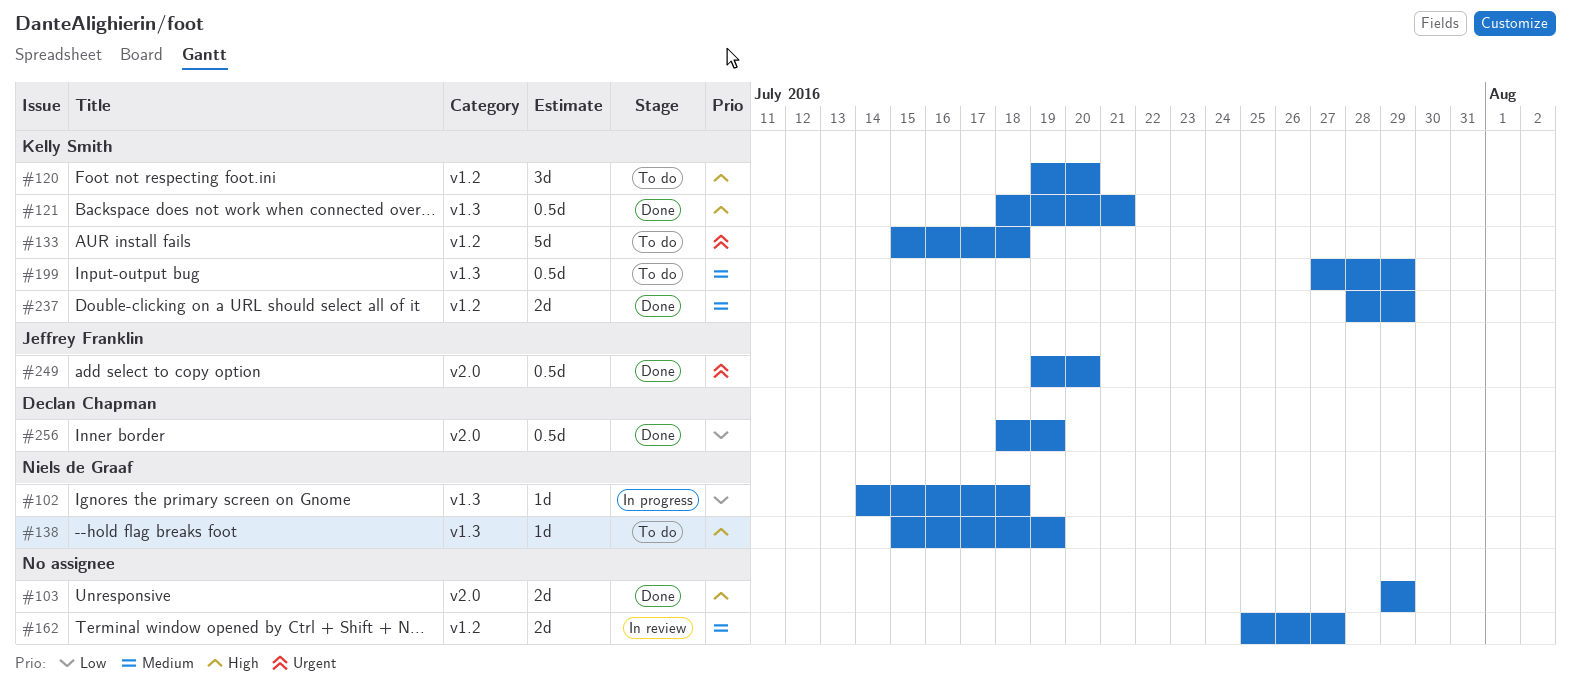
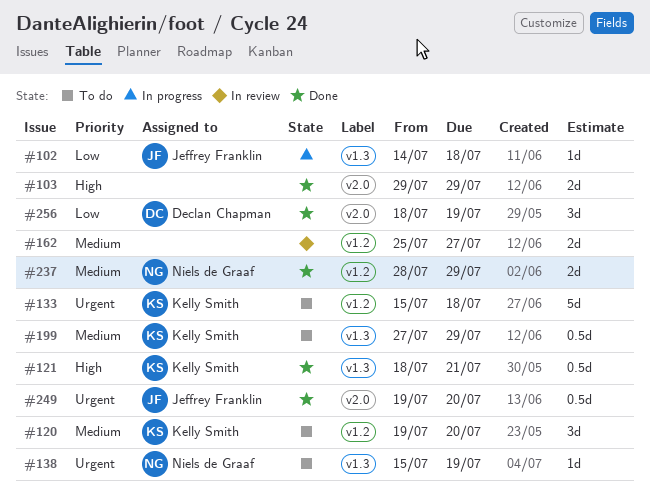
#102, owner: Niels de Graaf -> Jeffrey Franklin
#120, priority: High -> Medium
#138, priority: High -> Urgent
#237, owner: Kelly Smith -> Niels de Graaf
#256, estimate: 0.5d -> 3d

